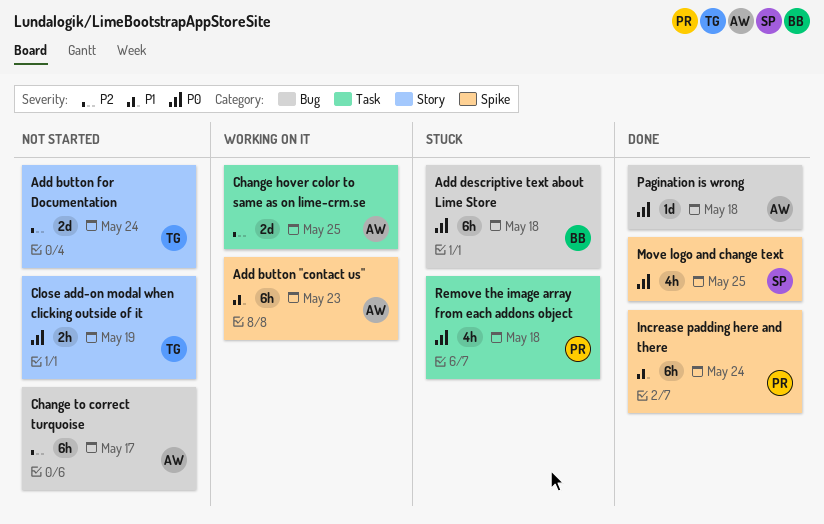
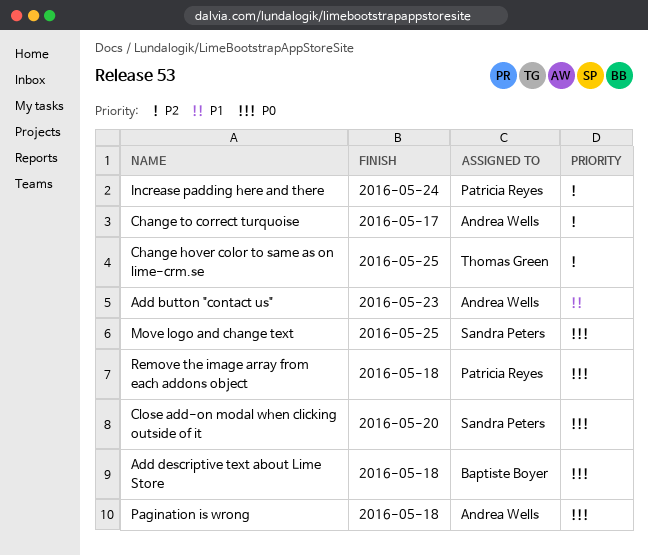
Add button for Documentation: present -> none
Change hover color to same as on lime-crm.se, owner: Andrea Wells -> Thomas Green
Close add-on modal when clicking outside of it, owner: Thomas Green -> Sandra Peters
Close add-on modal when clicking outside of it, due: May 19 -> May 20
Increase padding here and there, priority: P1 -> P2

